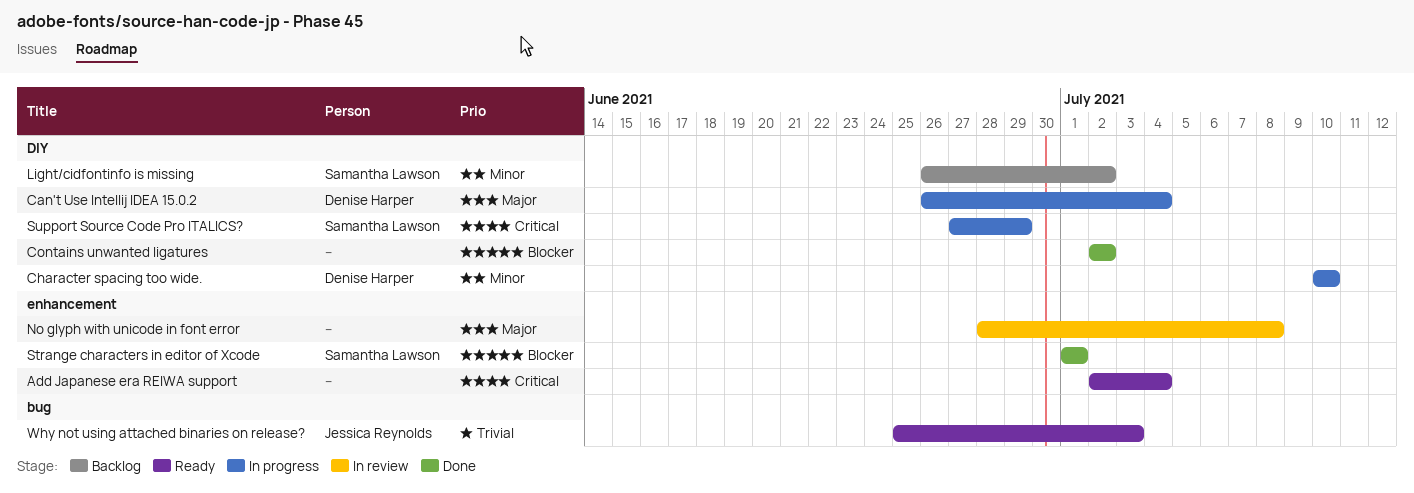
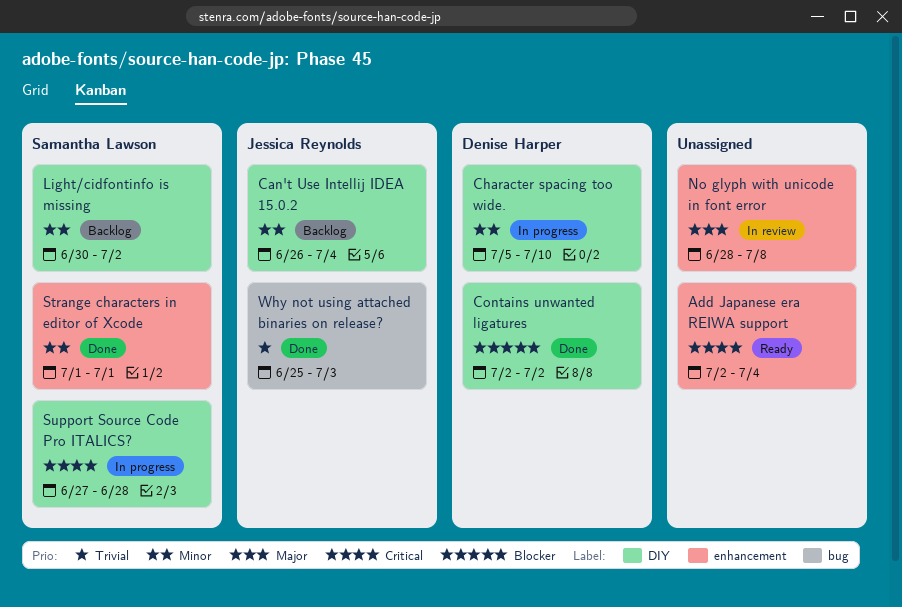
Can't Use Intellij IDEA 15.0.2, status: In progress -> Backlog
Can't Use Intellij IDEA 15.0.2, owner: Denise Harper -> Jessica Reynolds
Can't Use Intellij IDEA 15.0.2, priority: Major -> Minor
Character spacing too wide., start: Jul 10 -> Jul 5
Contains unwanted ligatures, owner: none -> Denise Harper
Light/cidfontinfo is missing, start: Jun 26 -> Jun 30
Strange characters in editor of Xcode, priority: Blocker -> Minor
Support Source Code Pro ITALICS?, due: Jun 29 -> Jun 28
Why not using attached binaries on release?, status: Ready -> Done

